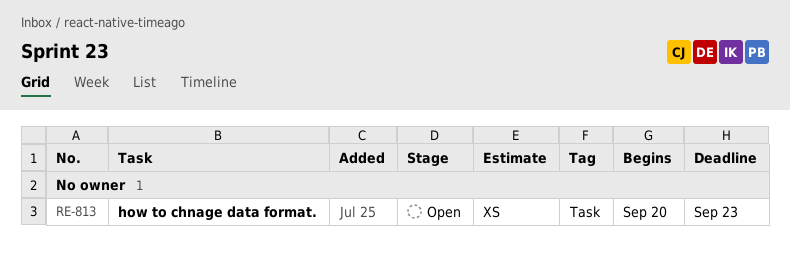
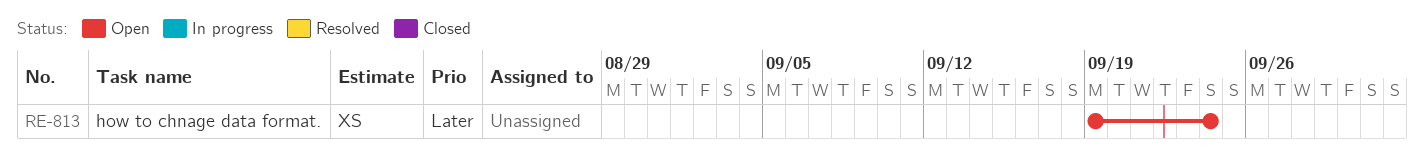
RE-813, start: Sep 20 -> Sep 19
RE-813, due: Sep 23 -> Sep 24

